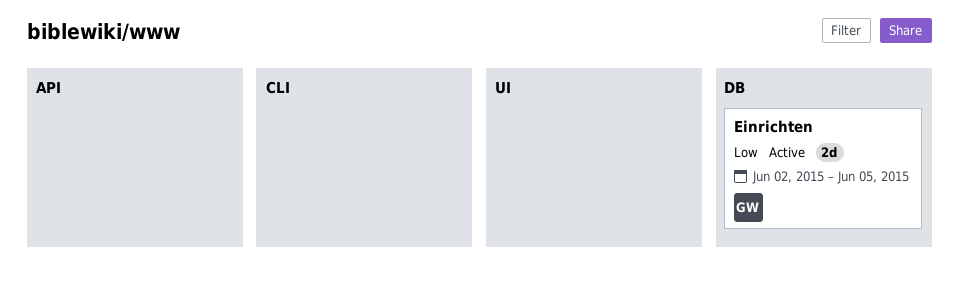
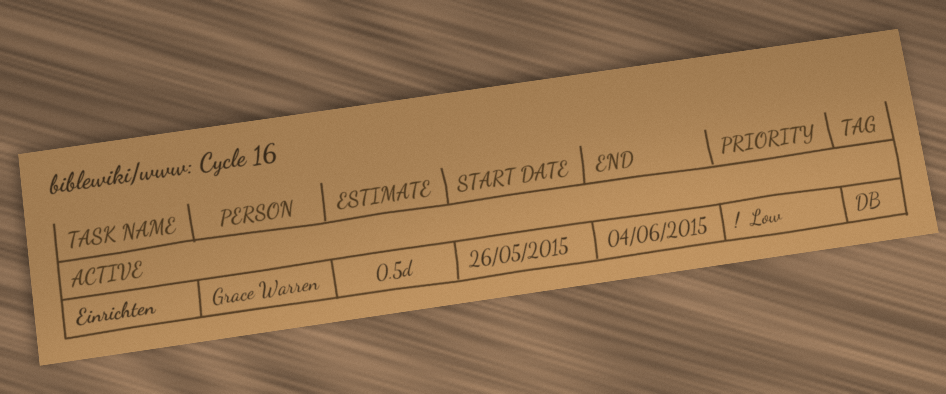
Einrichten, estimate: 2d -> 0.5d
Einrichten, start: Jun 2 -> May 26
Einrichten, due: Jun 5 -> Jun 4

